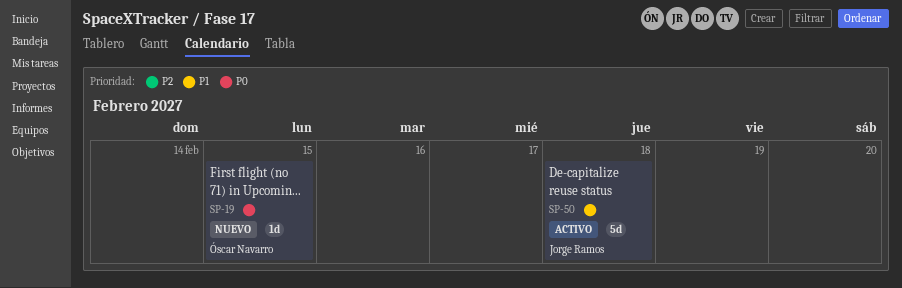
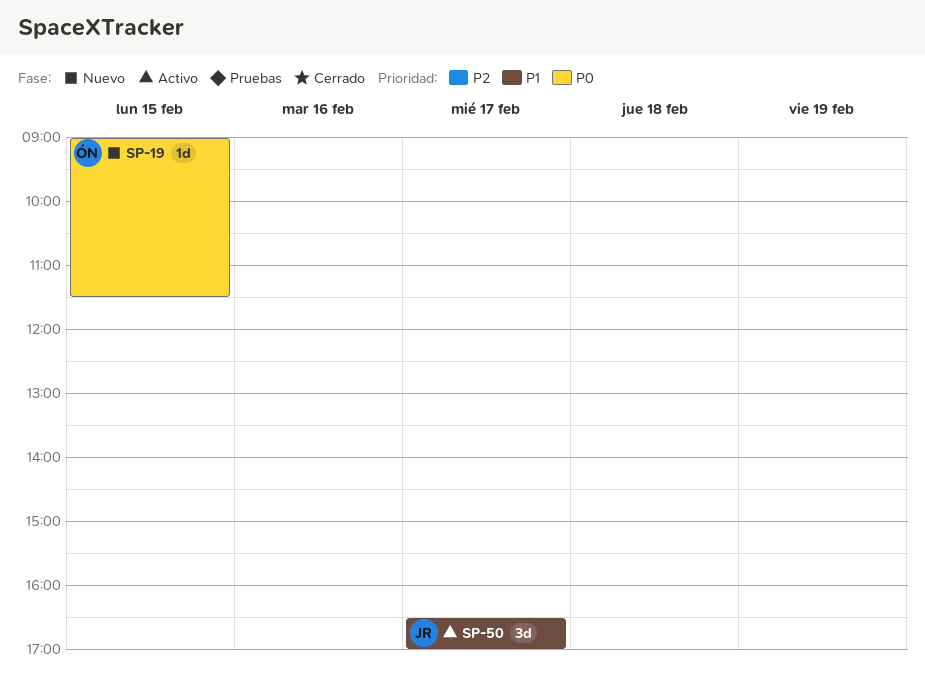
SP-50, estimate: 5d -> 3d
SP-50, day: Feb 18 -> Feb 17

